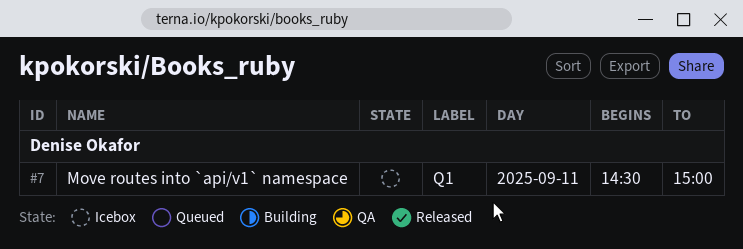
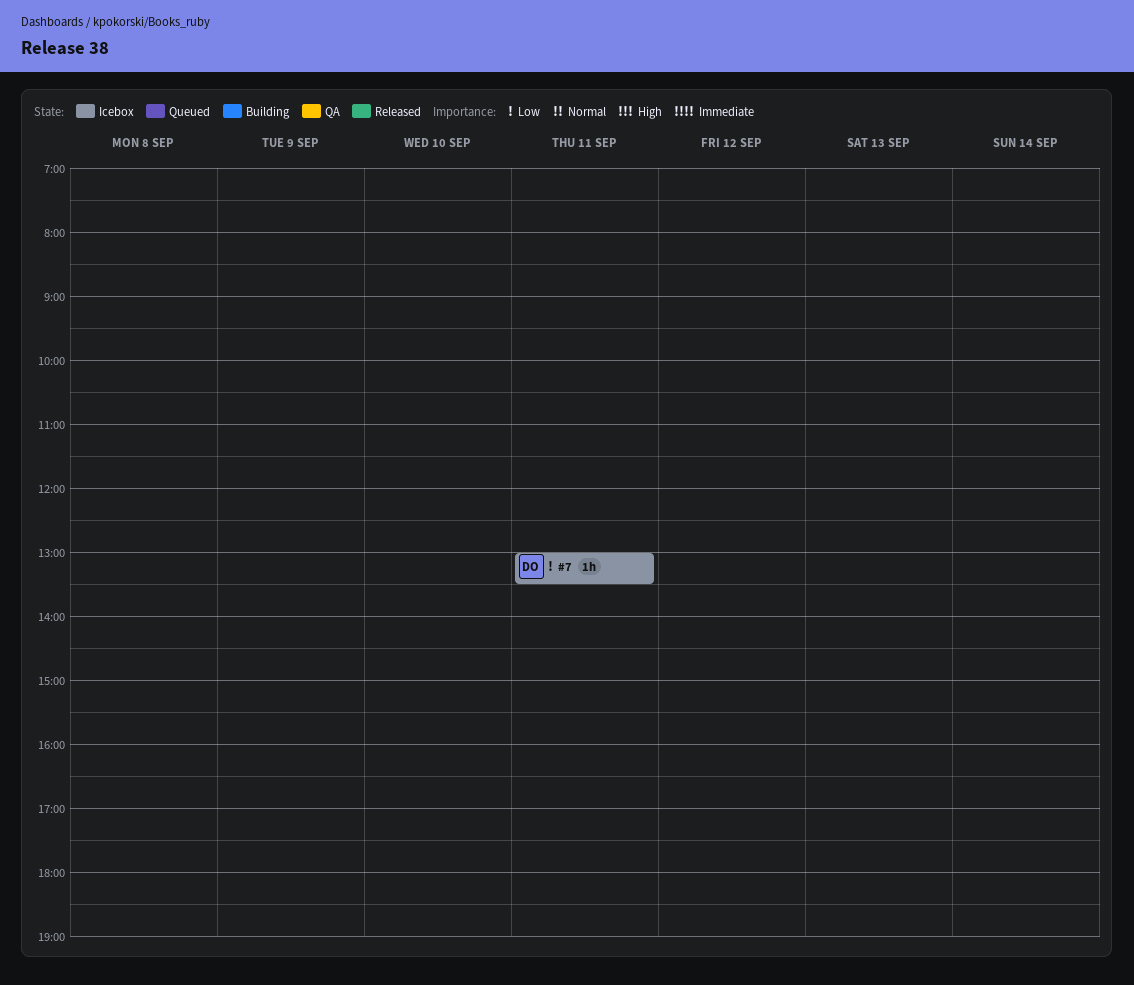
#7, begins: 14:30 -> 13:00
#7, ends: 15:00 -> 13:30

